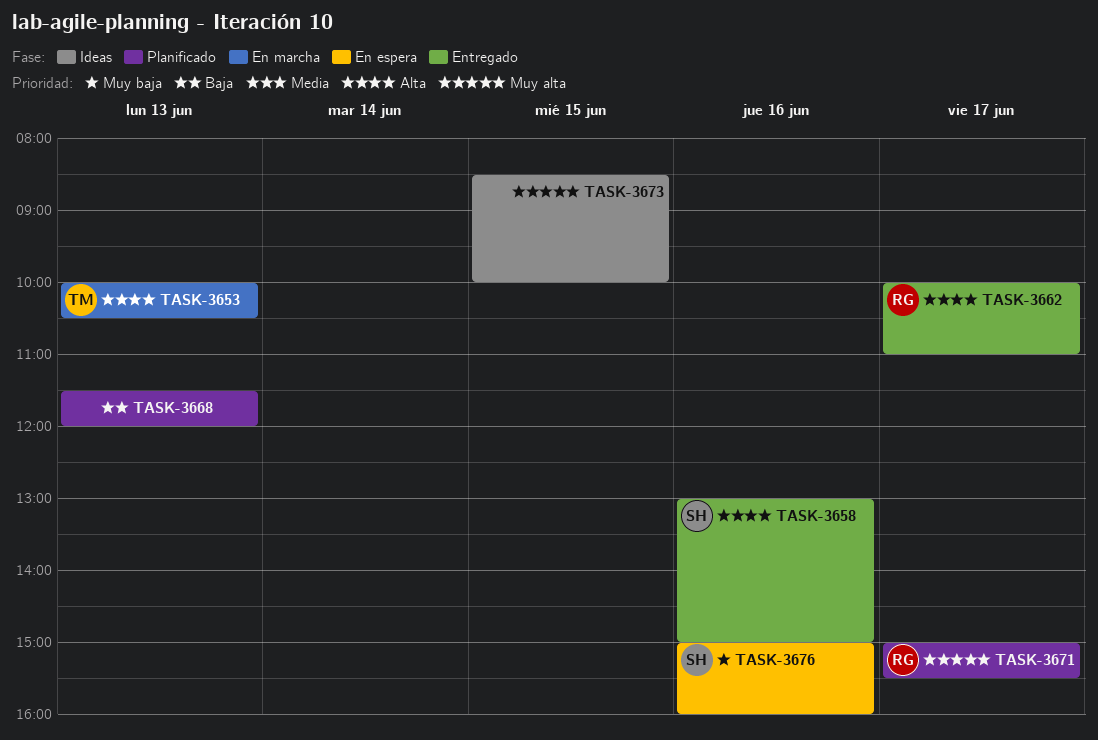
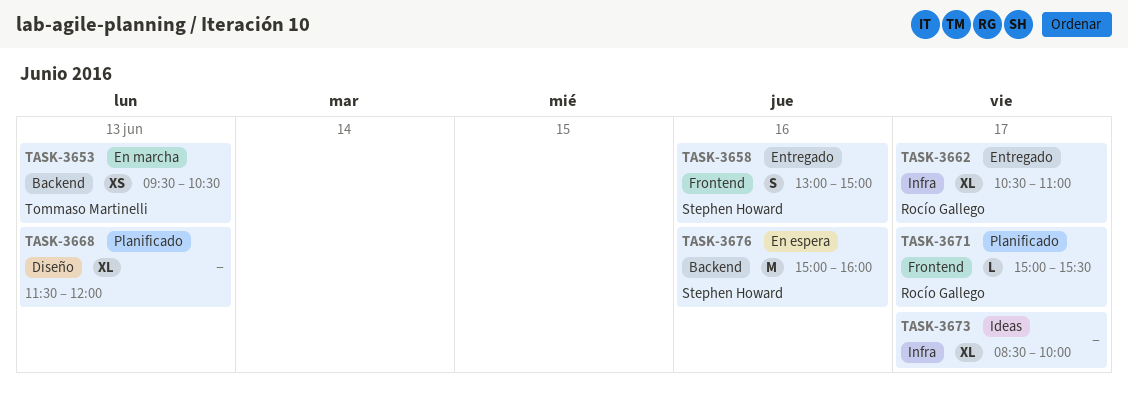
TASK-3653, begins: 10:00 -> 09:30
TASK-3662, begins: 10:00 -> 10:30
TASK-3673, day: Jun 15 -> Jun 17

